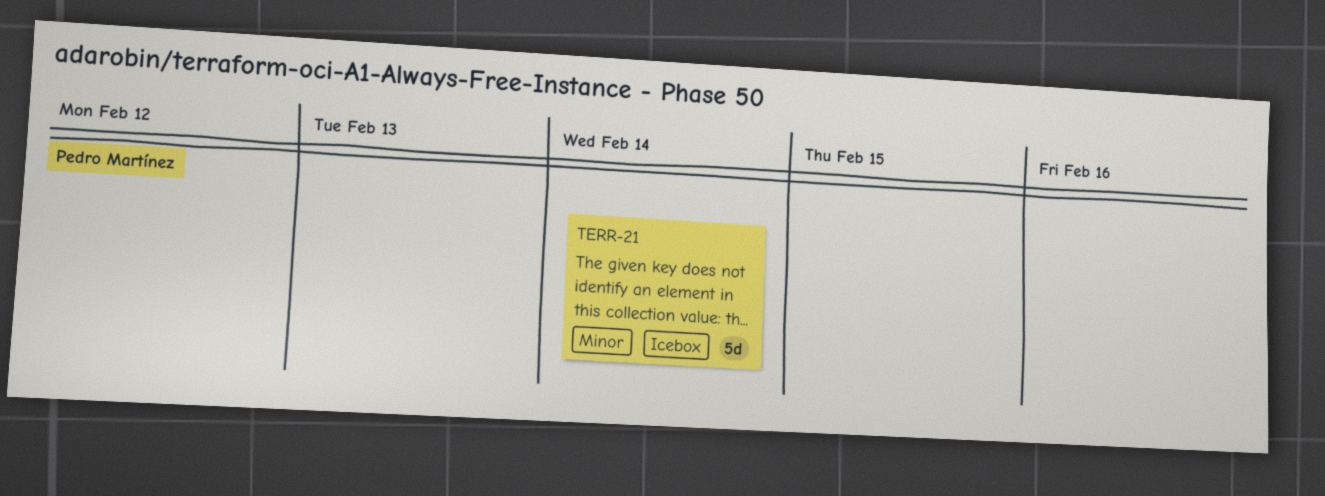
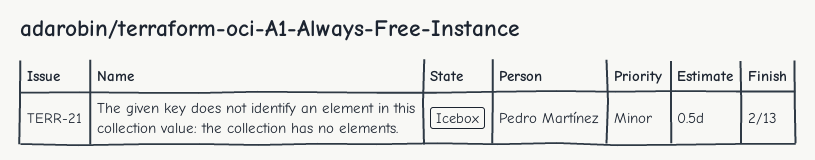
TERR-21, estimate: 5d -> 0.5d
TERR-21, due: Feb 14 -> Feb 13

